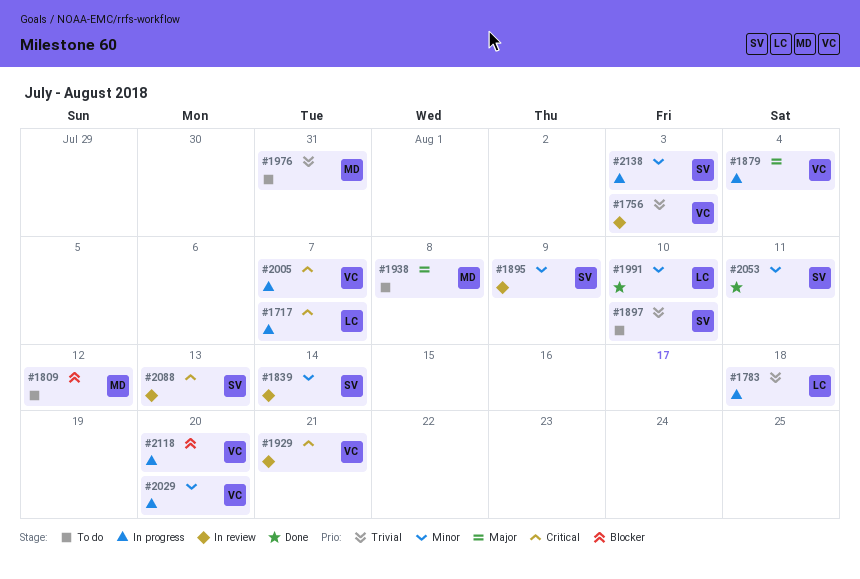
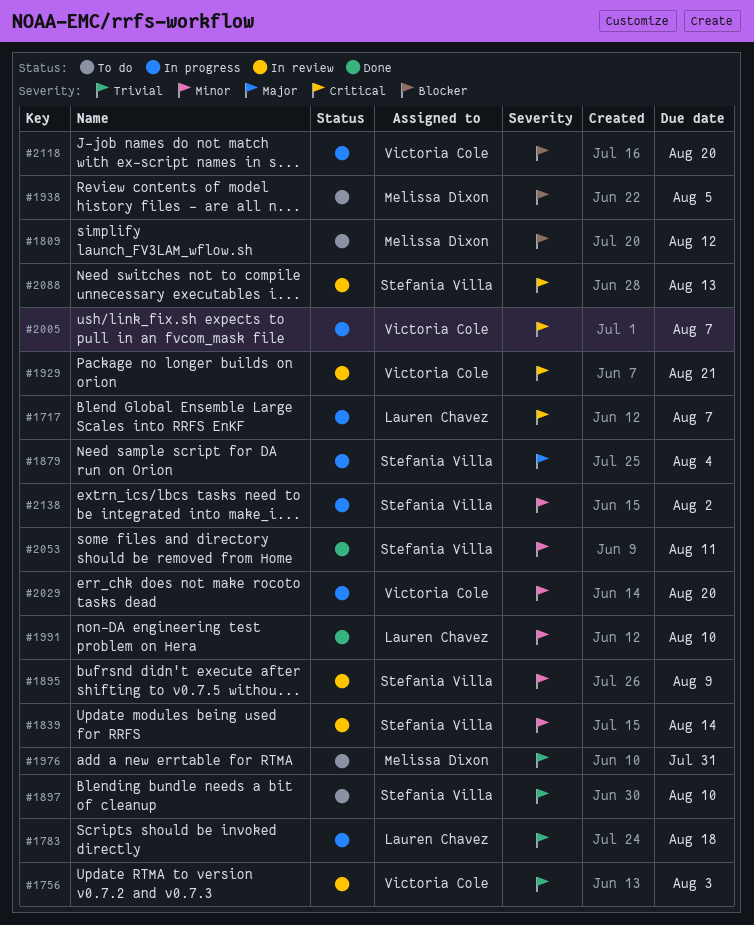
#1879, owner: Victoria Cole -> Stefania Villa
#1938, priority: Major -> Blocker
#1938, due: Aug 8 -> Aug 5
#2138, due: Aug 3 -> Aug 2

